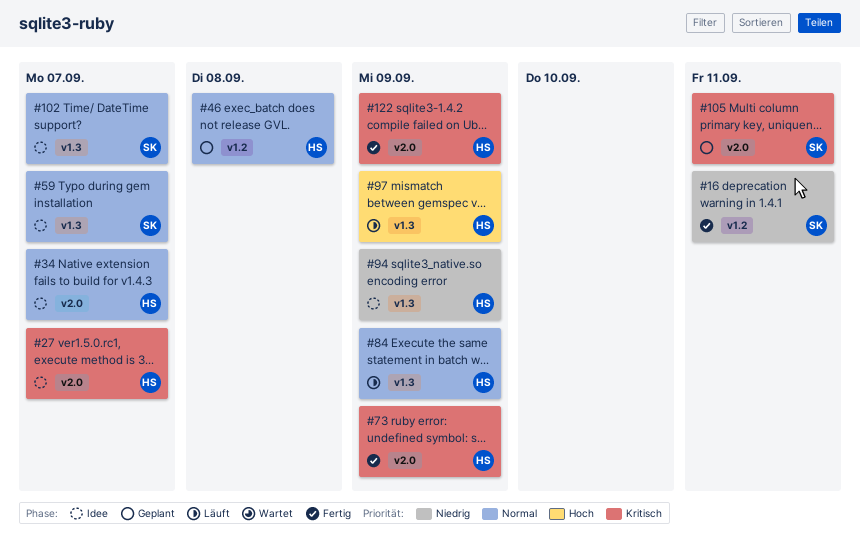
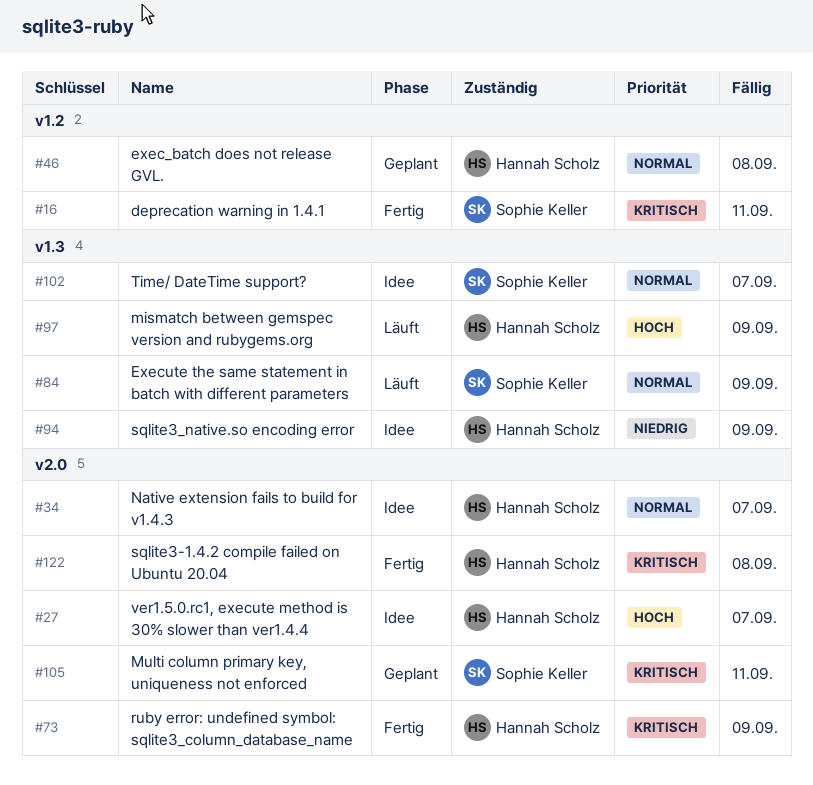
#16, priority: Niedrig -> Kritisch
#27, priority: Kritisch -> Hoch
#59: present -> none
#84, owner: Hannah Scholz -> Sophie Keller
#122, due: Sep 9 -> Sep 8

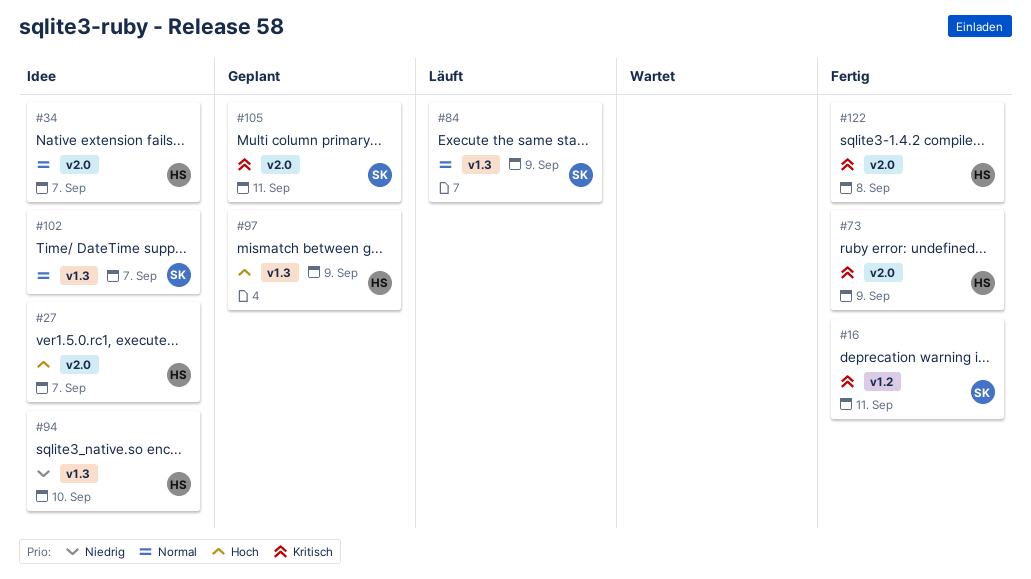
#46: present -> none
#94, due: Sep 9 -> Sep 10
#97, status: Läuft -> Geplant

